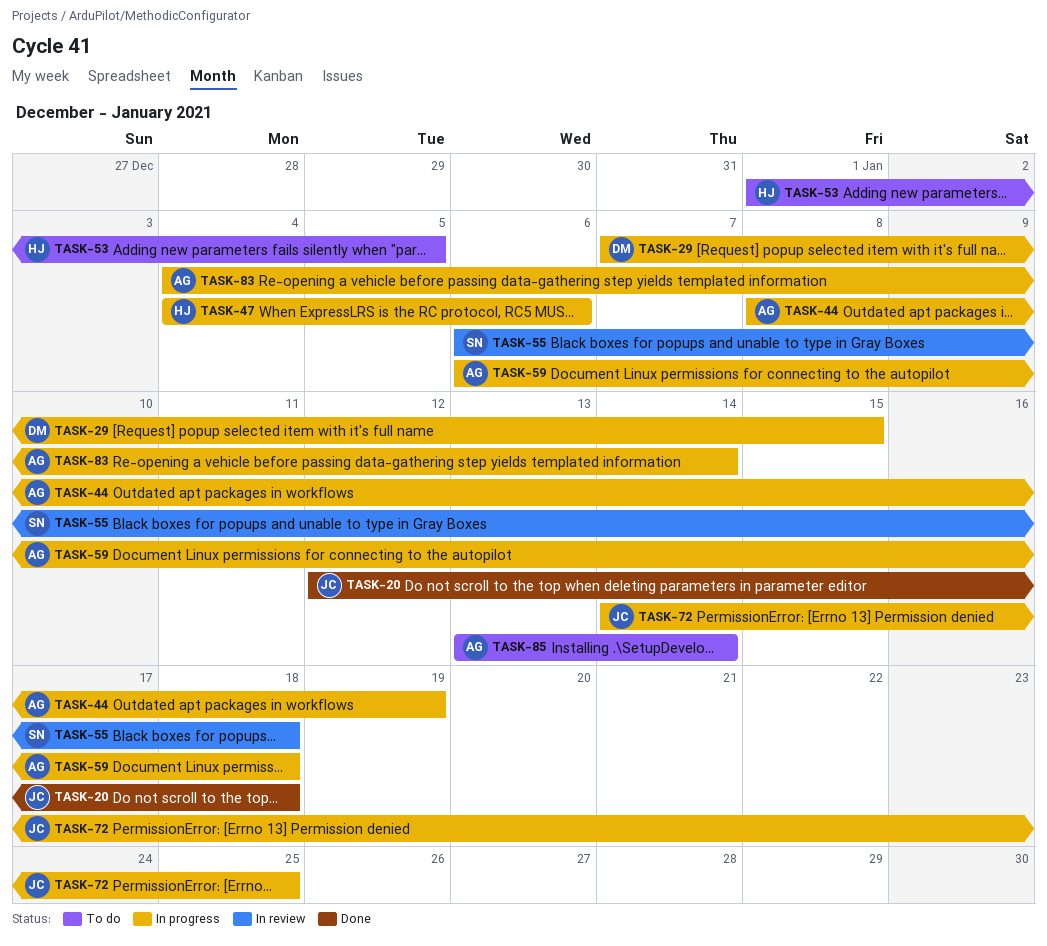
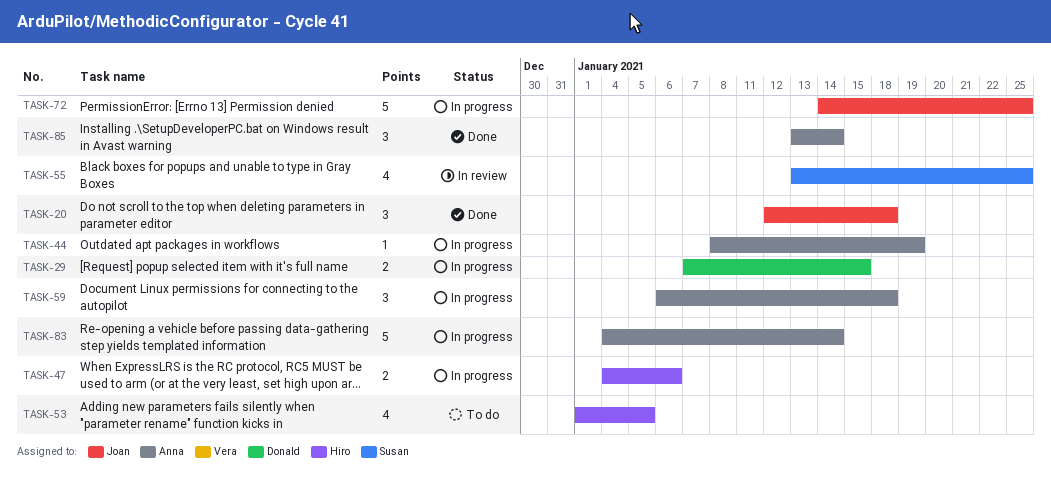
TASK-55, start: Jan 6 -> Jan 13
TASK-55, due: Jan 18 -> Jan 25
TASK-85, status: To do -> Done

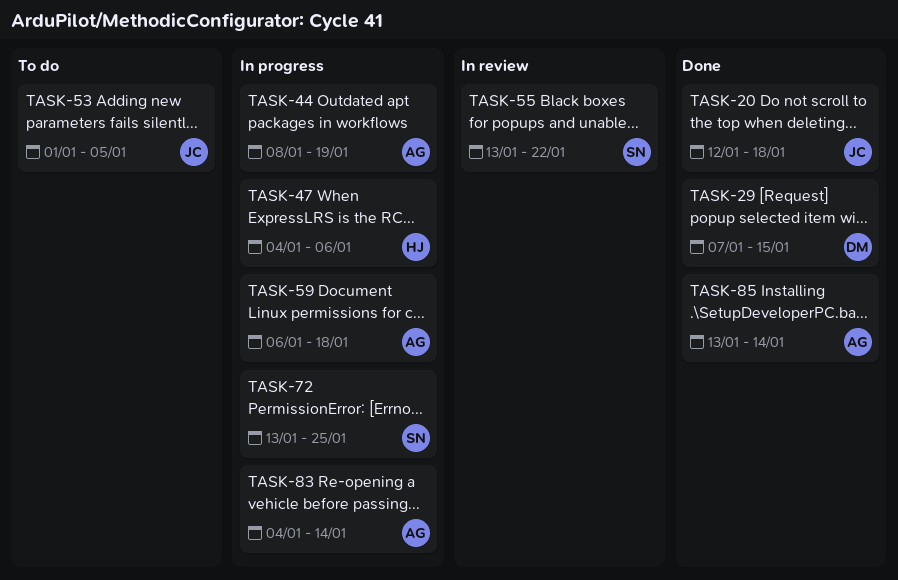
TASK-29, status: In progress -> Done
TASK-53, owner: Hiro -> Joan
TASK-55, due: Jan 25 -> Jan 22
TASK-72, owner: Joan -> Susan
TASK-72, start: Jan 14 -> Jan 13

